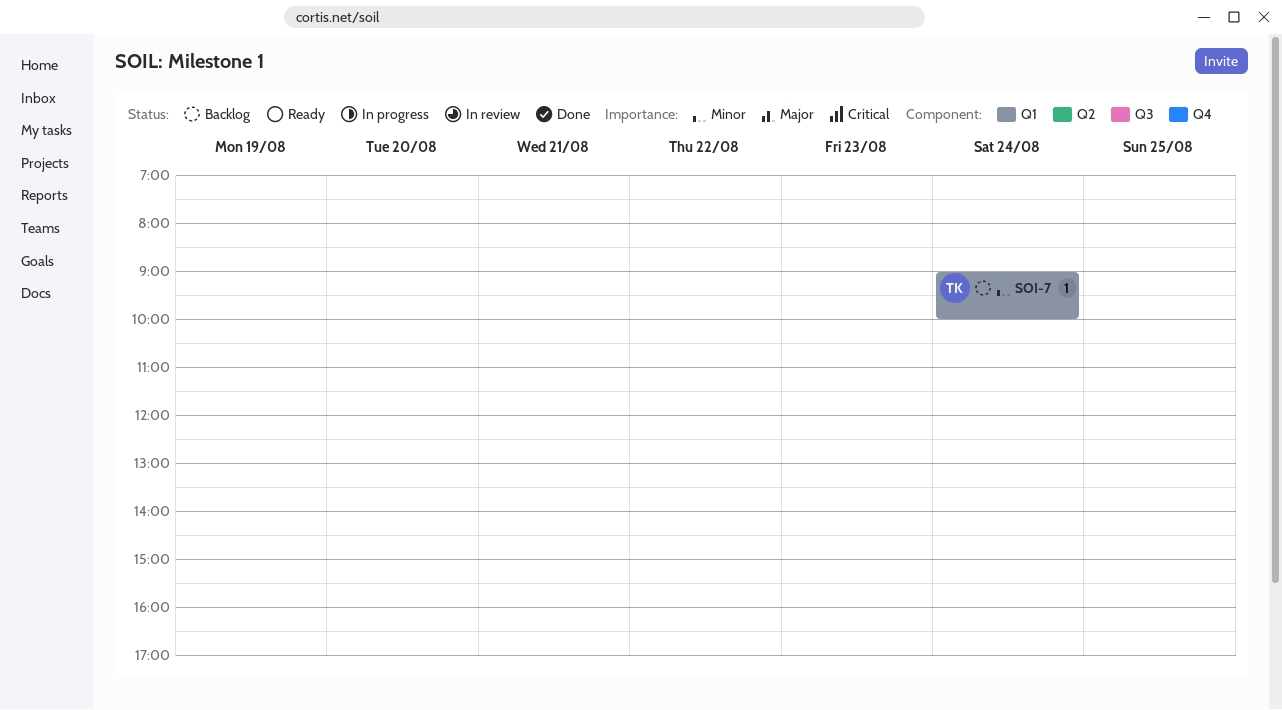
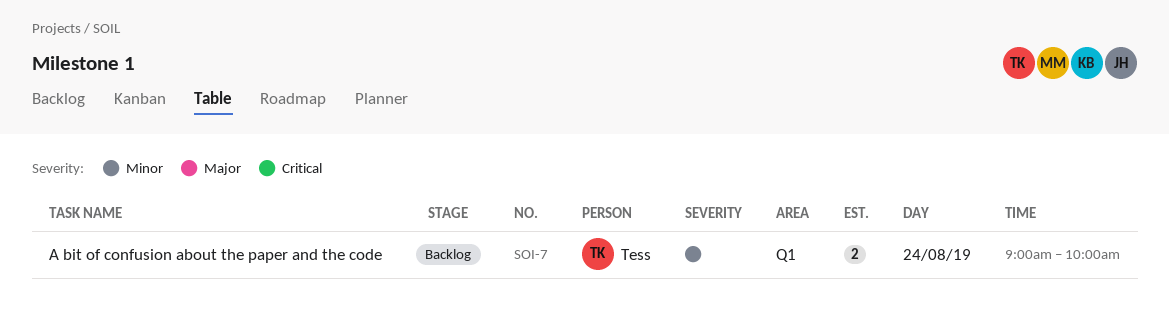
SOI-7, estimate: 1 -> 2

